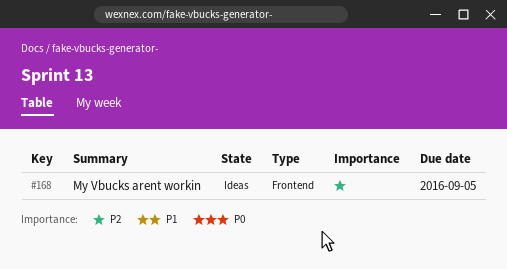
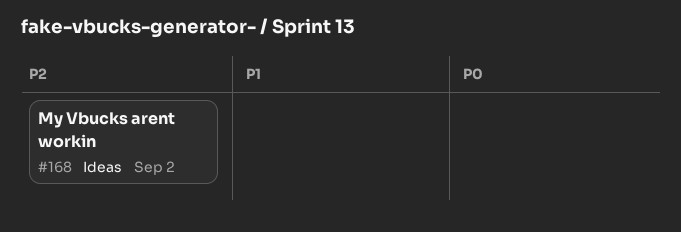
#168, due: Sep 5 -> Sep 2

